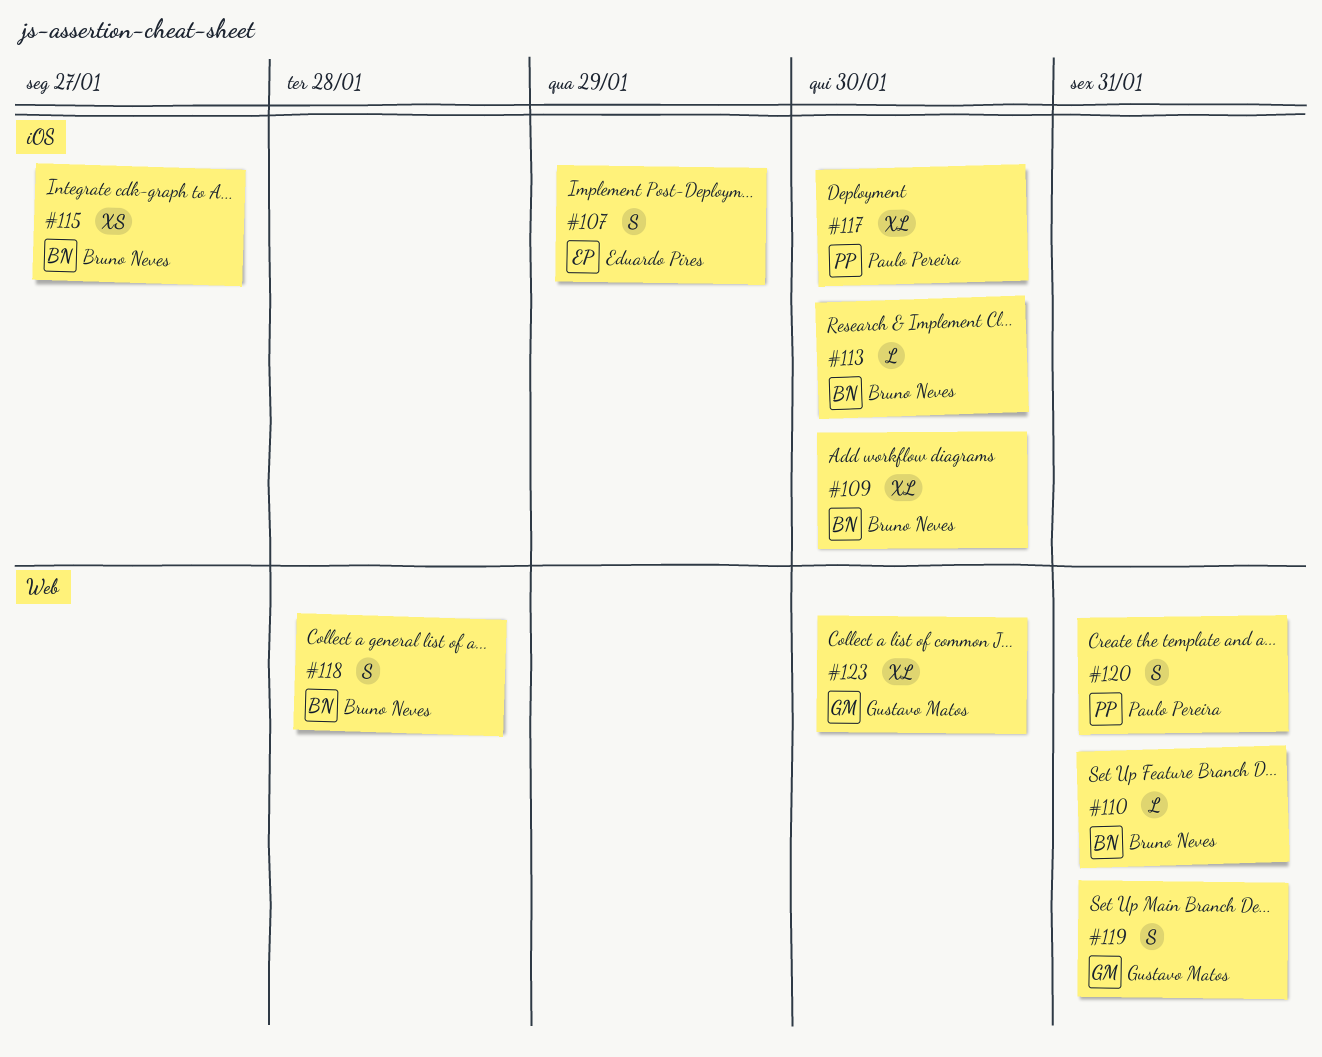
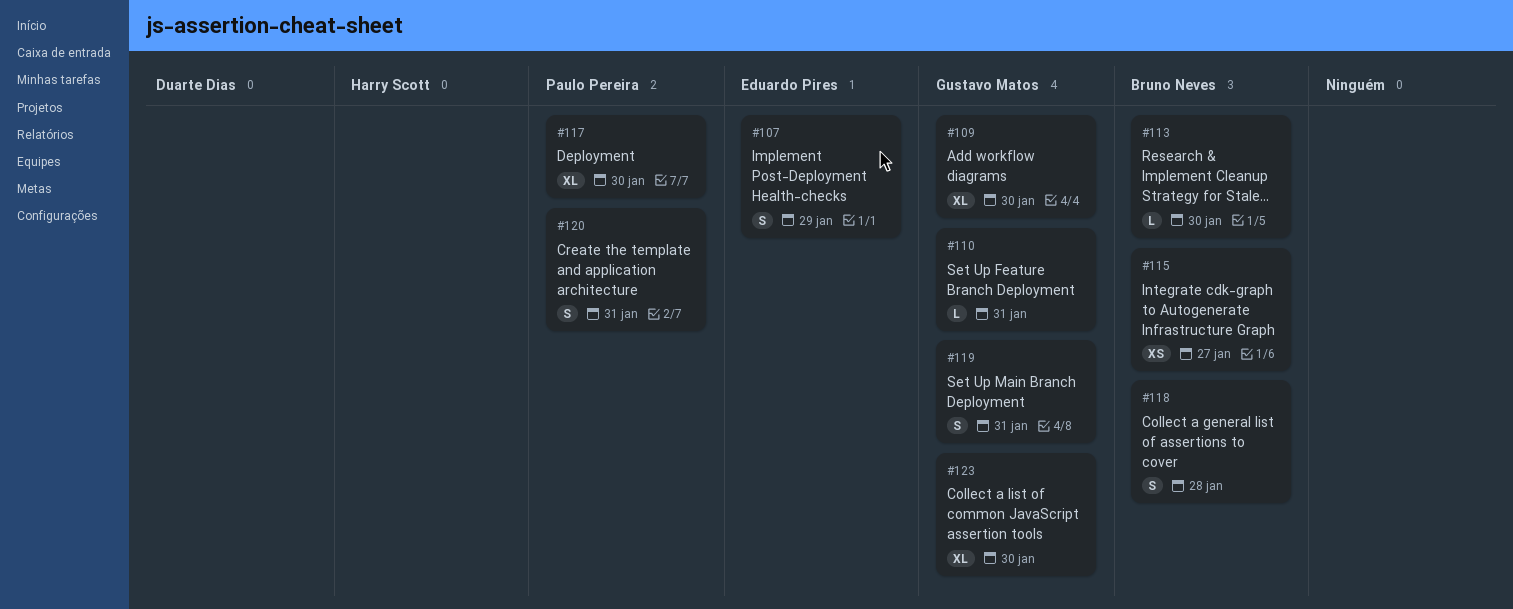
#109, owner: Bruno Neves -> Gustavo Matos
#110, owner: Bruno Neves -> Gustavo Matos

